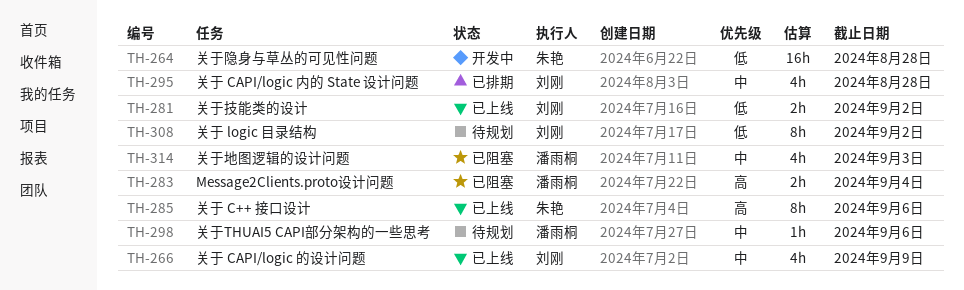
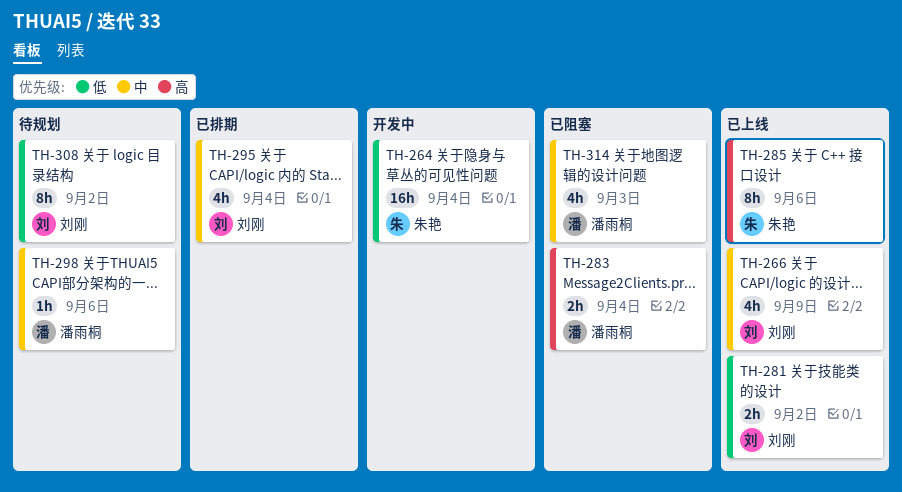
TH-264, due: Aug 28 -> Sep 4
TH-295, due: Aug 28 -> Sep 4

